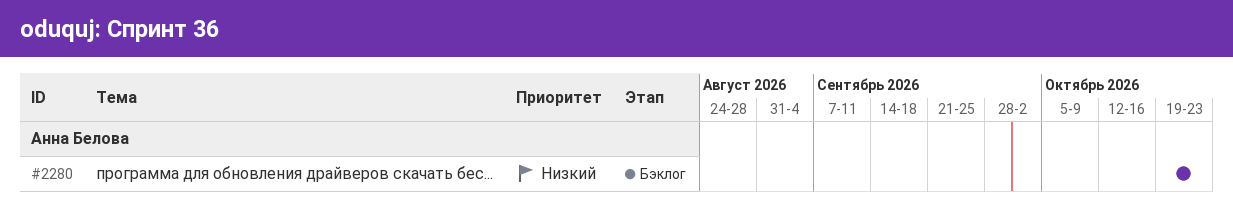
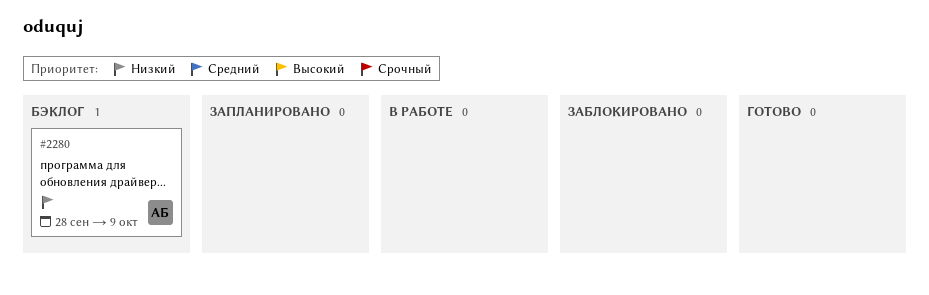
#2280, start: Oct 19 -> Sep 28
#2280, due: Oct 23 -> Oct 9

